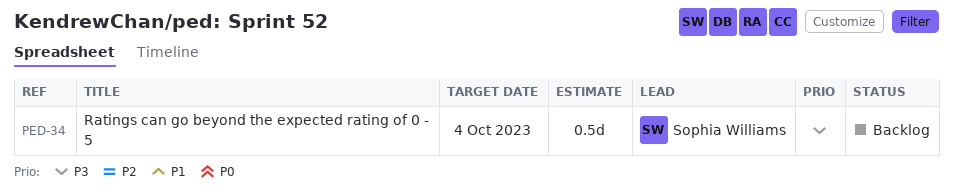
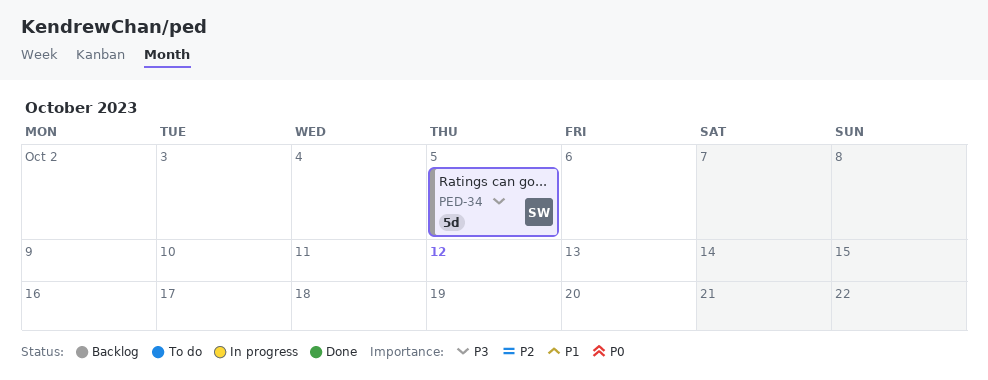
PED-34, estimate: 0.5d -> 5d
PED-34, due: Oct 4 -> Oct 5

